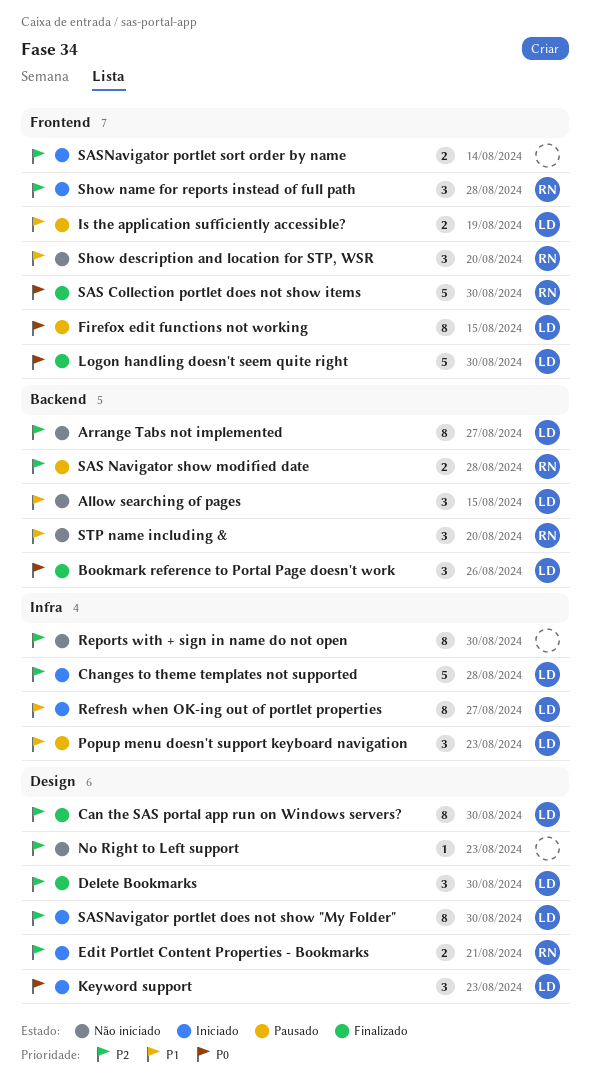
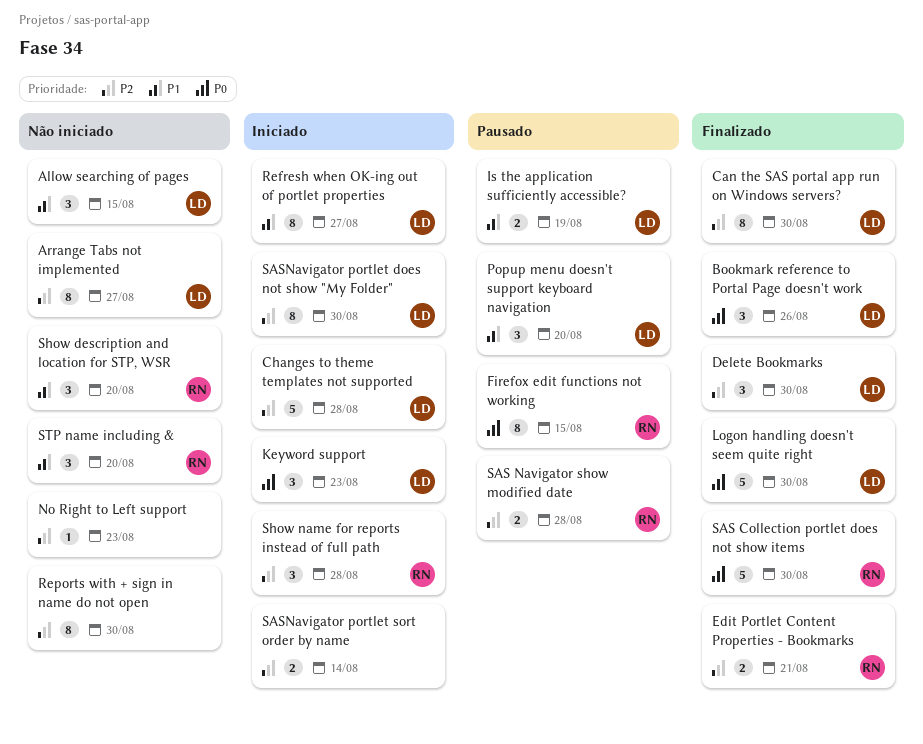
Edit Portlet Content Properties - Bookmarks, status: Iniciado -> Finalizado
Firefox edit functions not working, owner: LD -> RN
Popup menu doesn't support keyboard navigation, due: Aug 23 -> Aug 20

